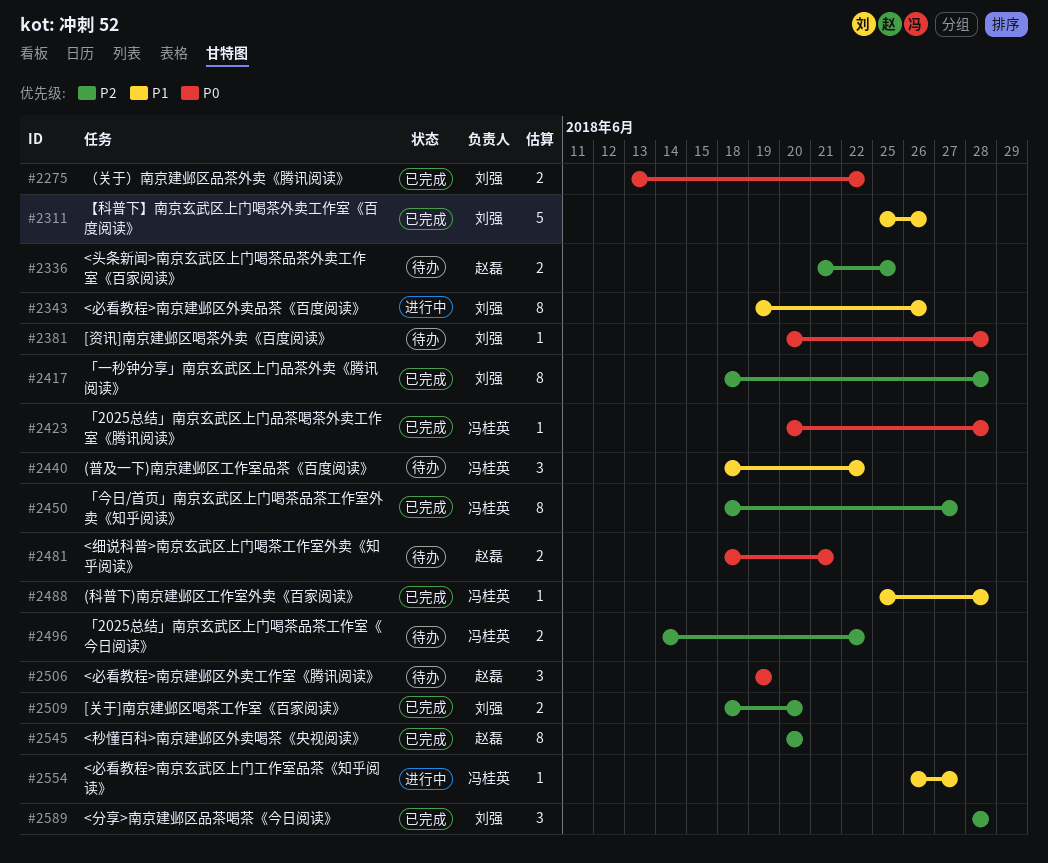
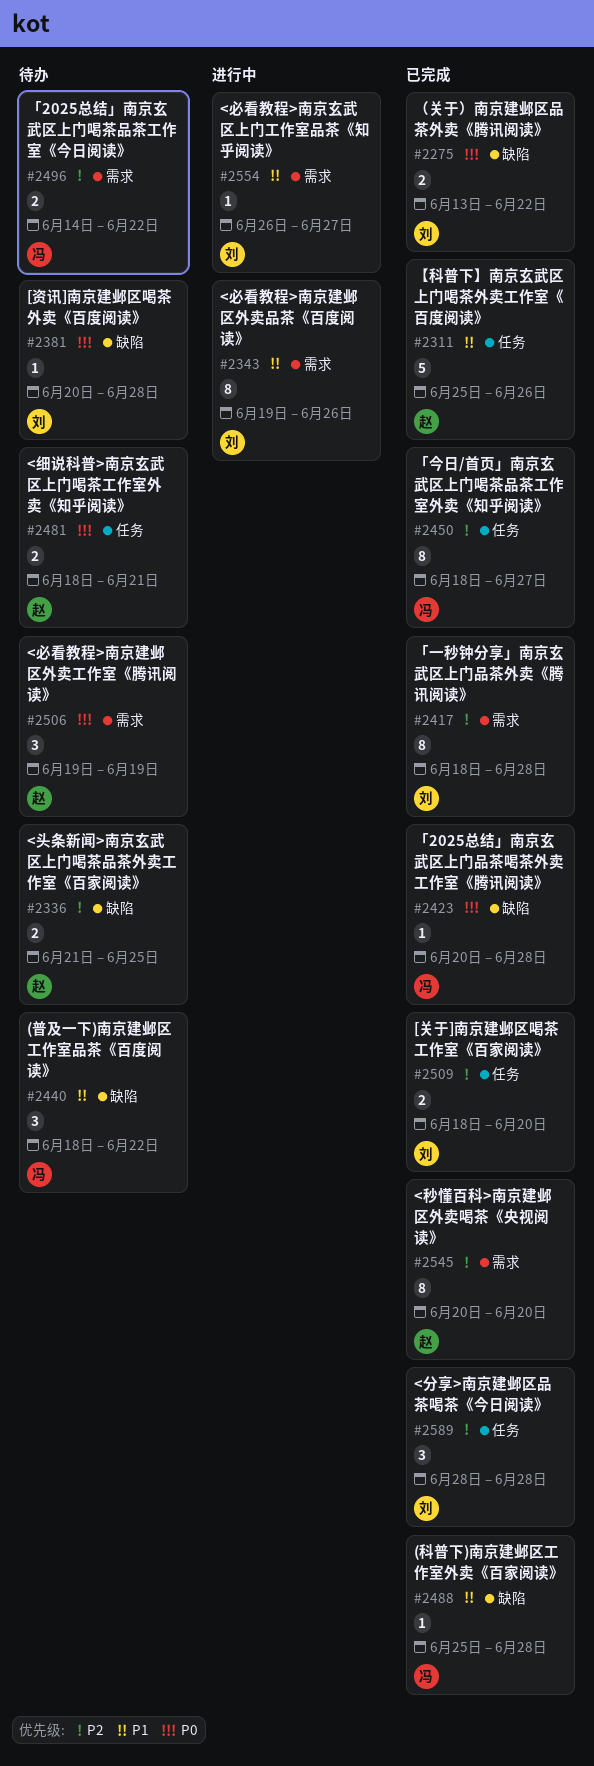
#2311, owner: 刘强 -> 赵磊
#2554, owner: 冯桂英 -> 刘强

